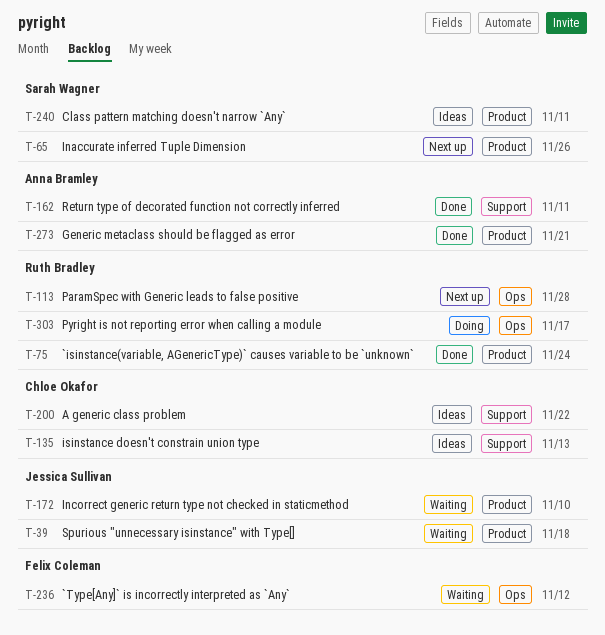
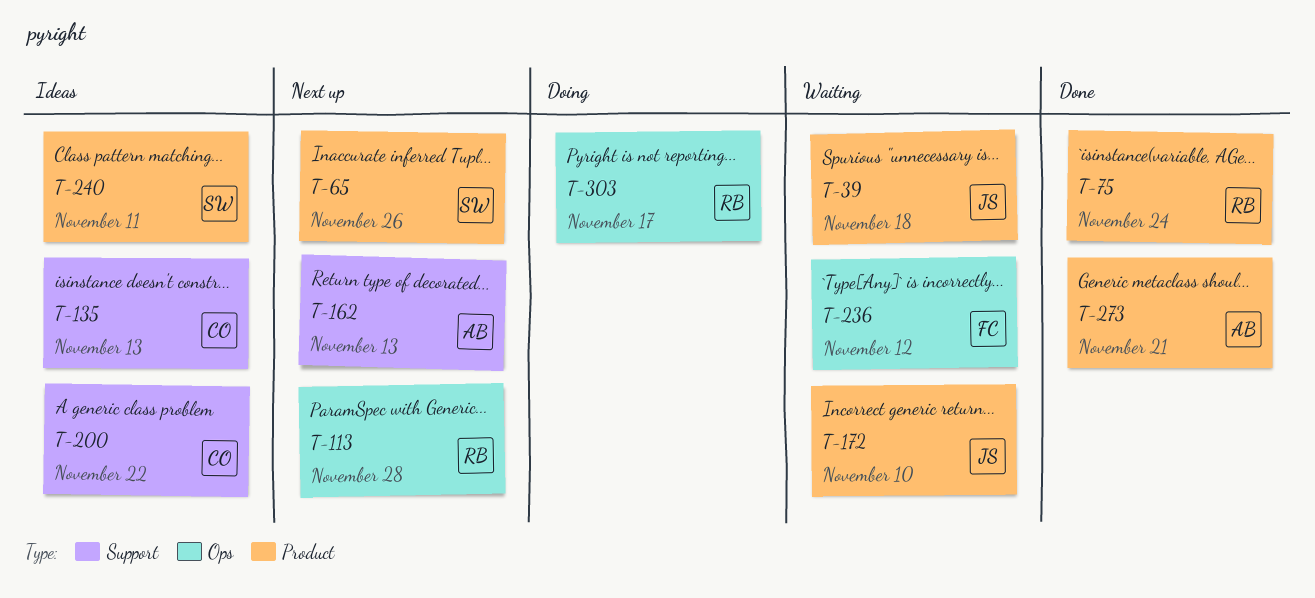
T-162, status: Done -> Next up
T-162, due: Nov 11 -> Nov 13

